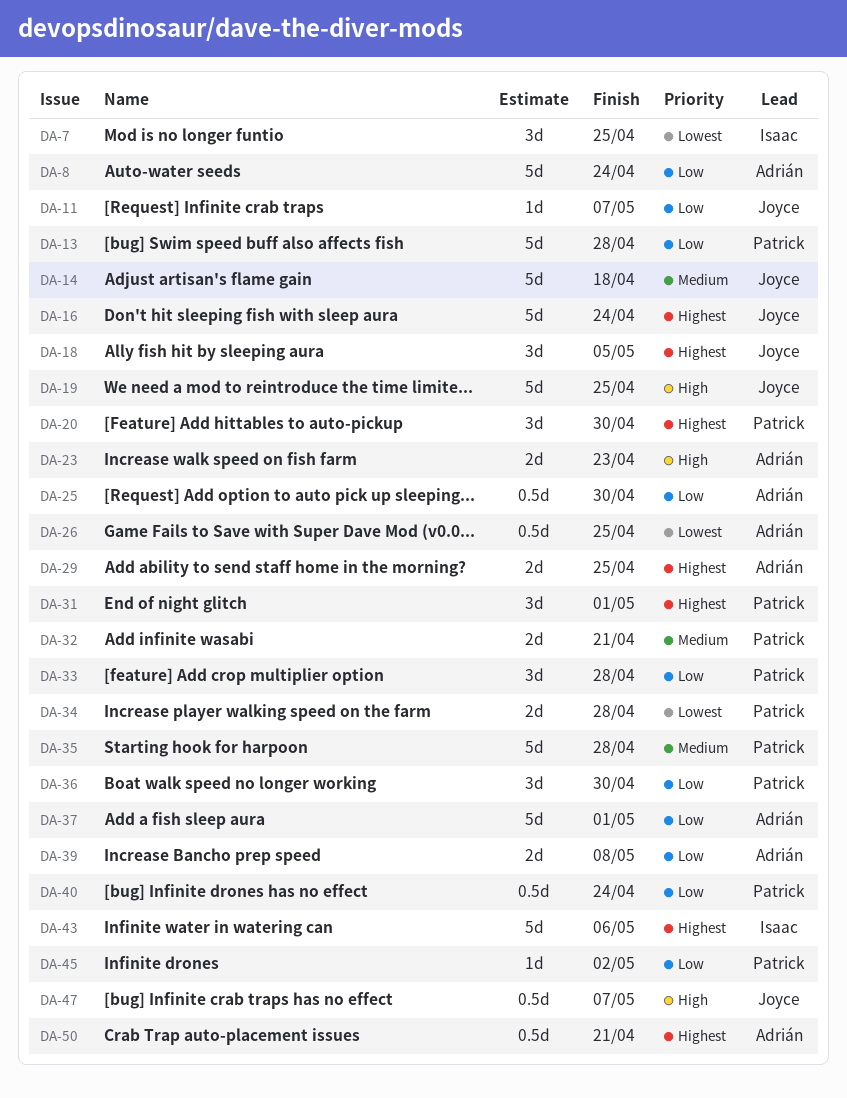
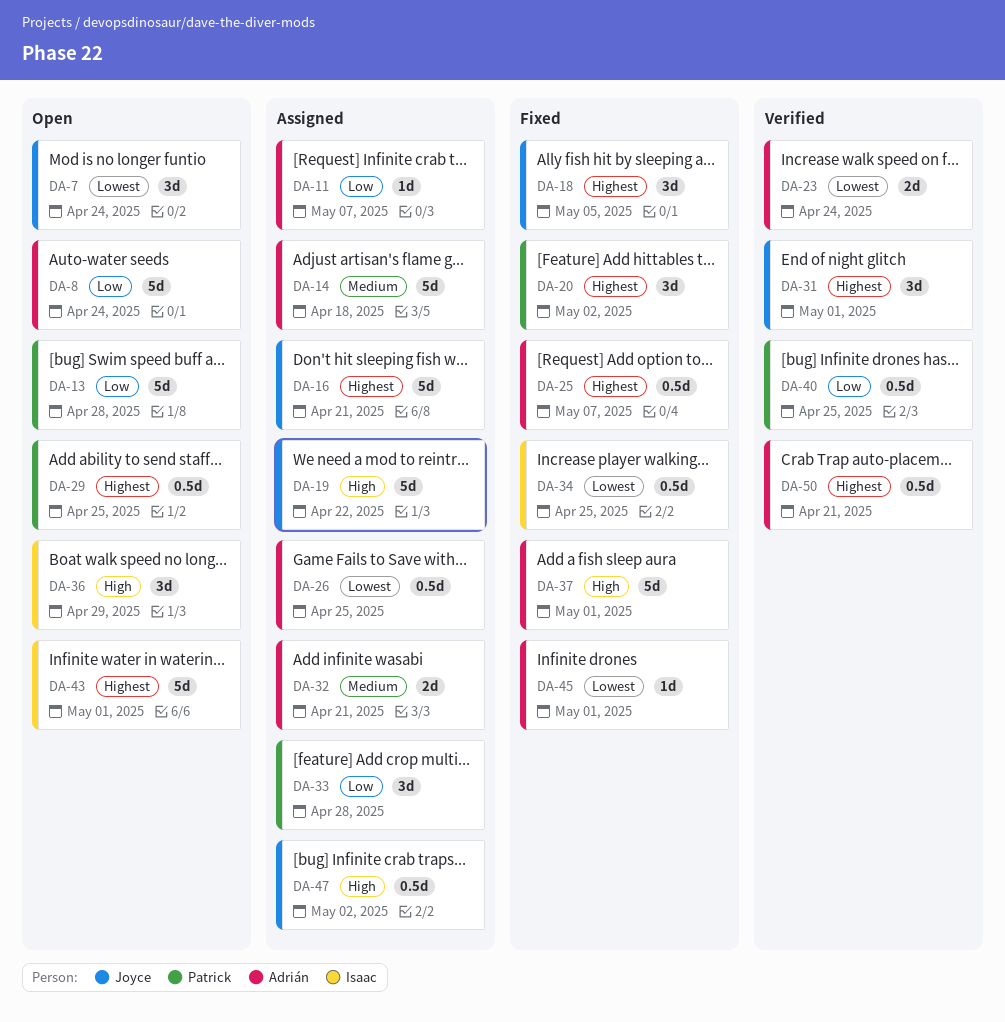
DA-7, owner: Isaac -> Joyce
DA-7, due: Apr 25 -> Apr 24
DA-11, owner: Joyce -> Adrián
DA-14, owner: Joyce -> Adrián
DA-16, due: Apr 24 -> Apr 21
DA-19, due: Apr 25 -> Apr 22
DA-20, due: Apr 30 -> May 2
DA-23, priority: High -> Lowest
DA-23, due: Apr 23 -> Apr 24
DA-25, priority: Low -> Highest
DA-25, due: Apr 30 -> May 7
DA-29, owner: Adrián -> Patrick
DA-29, estimate: 2d -> 0.5d
DA-31, owner: Patrick -> Joyce
DA-32, owner: Patrick -> Adrián
DA-34, owner: Patrick -> Isaac
DA-34, estimate: 2d -> 0.5d
DA-34, due: Apr 28 -> Apr 25
DA-35: present -> none
DA-36, owner: Patrick -> Isaac
DA-36, priority: Low -> High
DA-36, due: Apr 30 -> Apr 29
DA-37, priority: Low -> High
DA-39: present -> none
DA-40, due: Apr 24 -> Apr 25
DA-43, due: May 6 -> May 1
DA-45, owner: Patrick -> Adrián
DA-45, priority: Low -> Lowest
DA-45, due: May 2 -> May 1
DA-47, due: May 7 -> May 2

